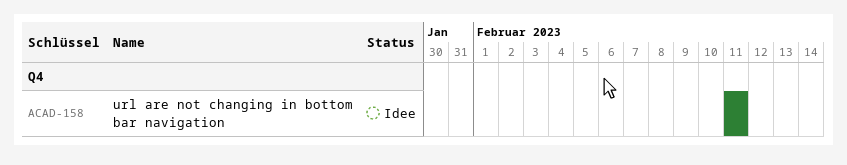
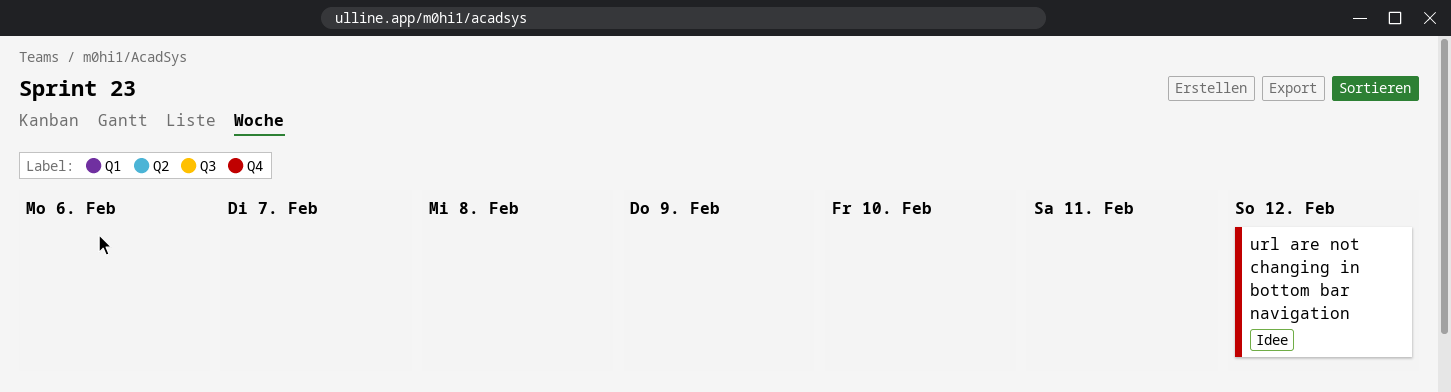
url are not changing in bottom bar navigation, due: Feb 11 -> Feb 12

